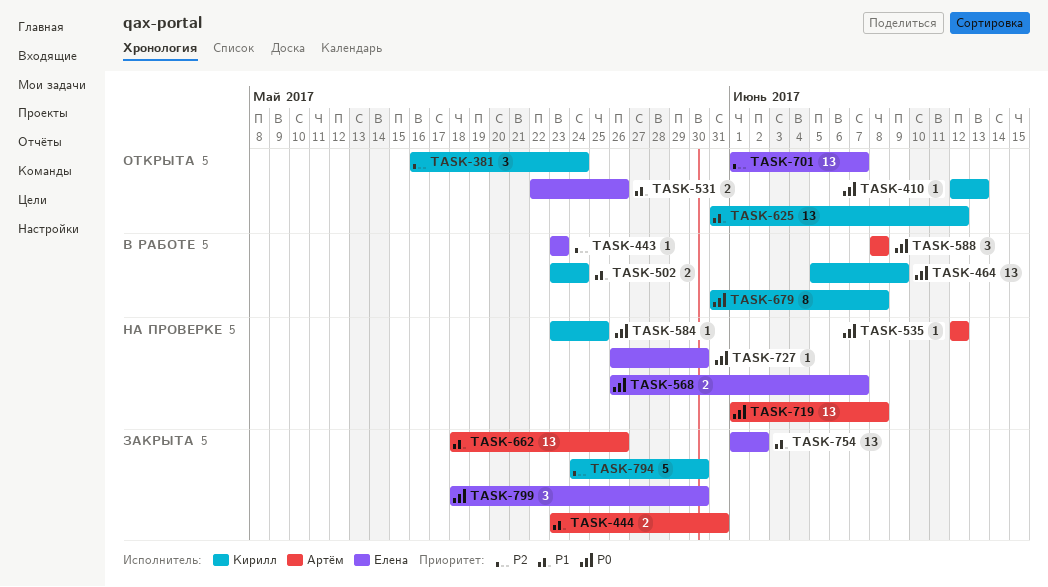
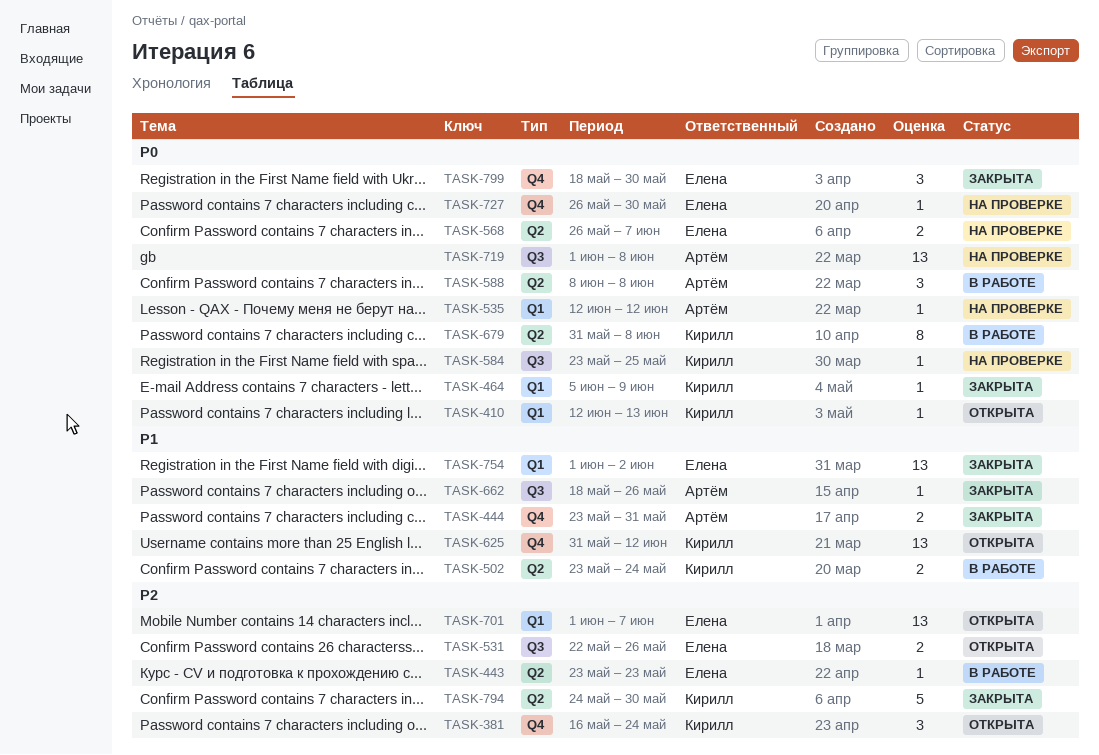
TASK-464, status: В работе -> Закрыта
TASK-464, estimate: 13 -> 1
TASK-531, priority: P1 -> P2
TASK-662, estimate: 13 -> 1

